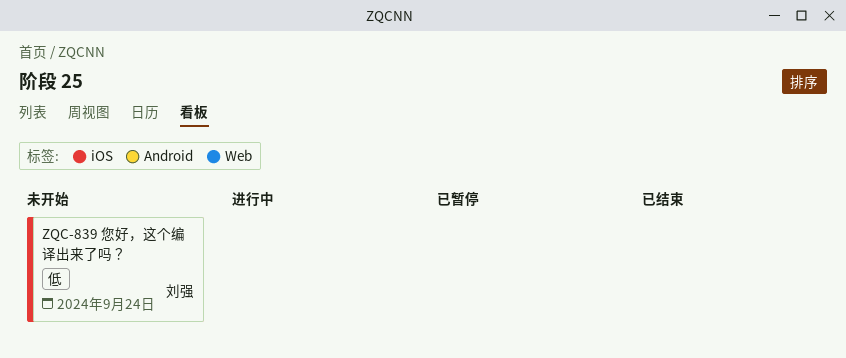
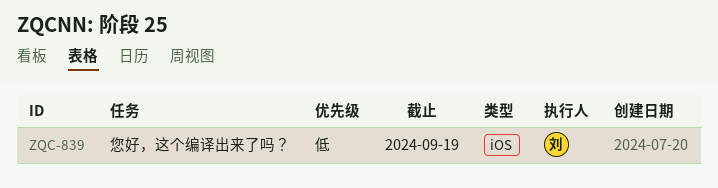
ZQC-839, due: Sep 24 -> Sep 19

